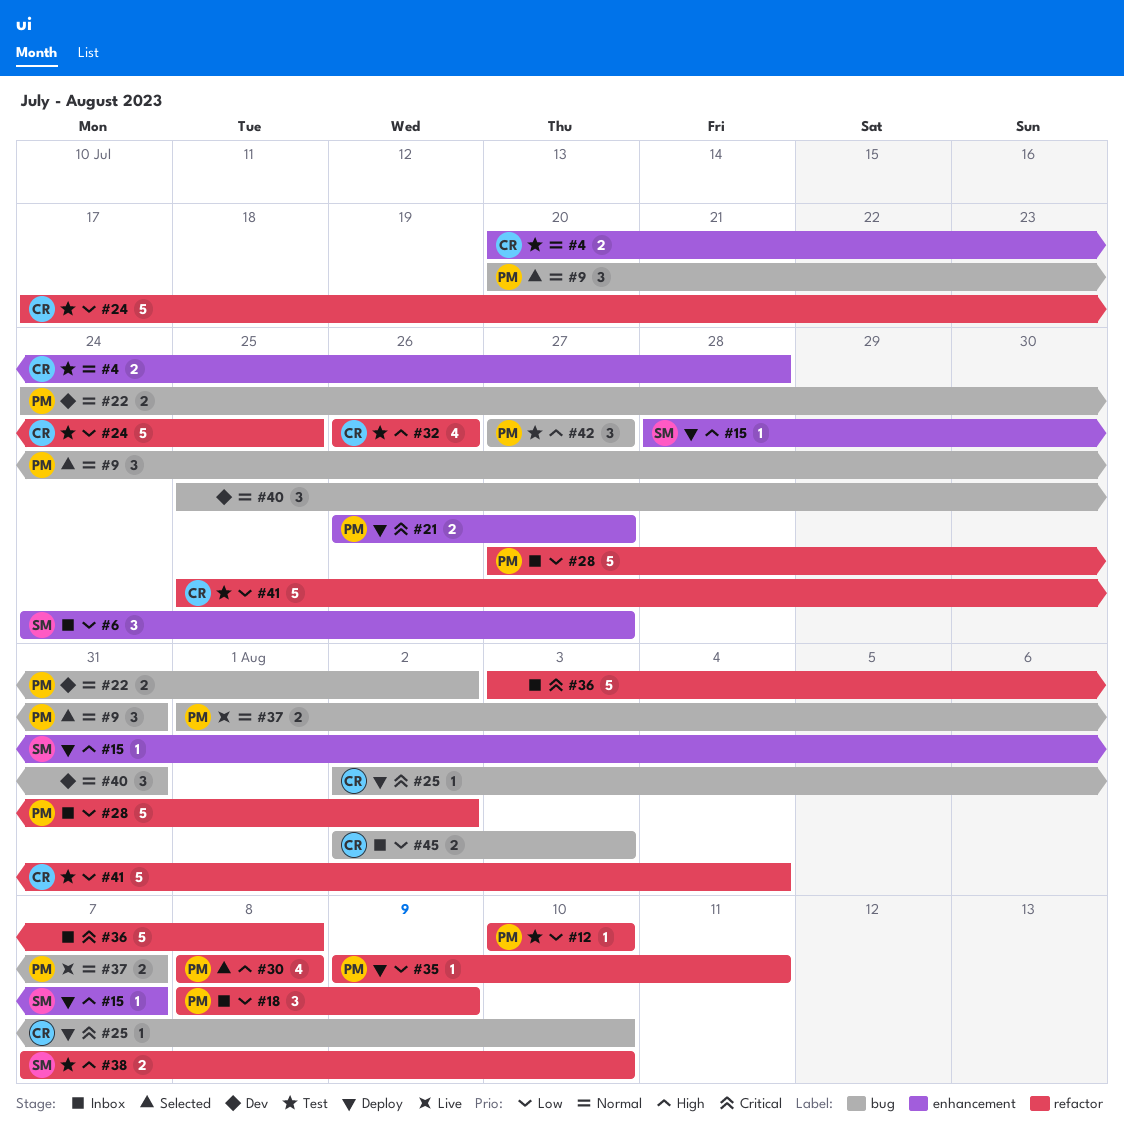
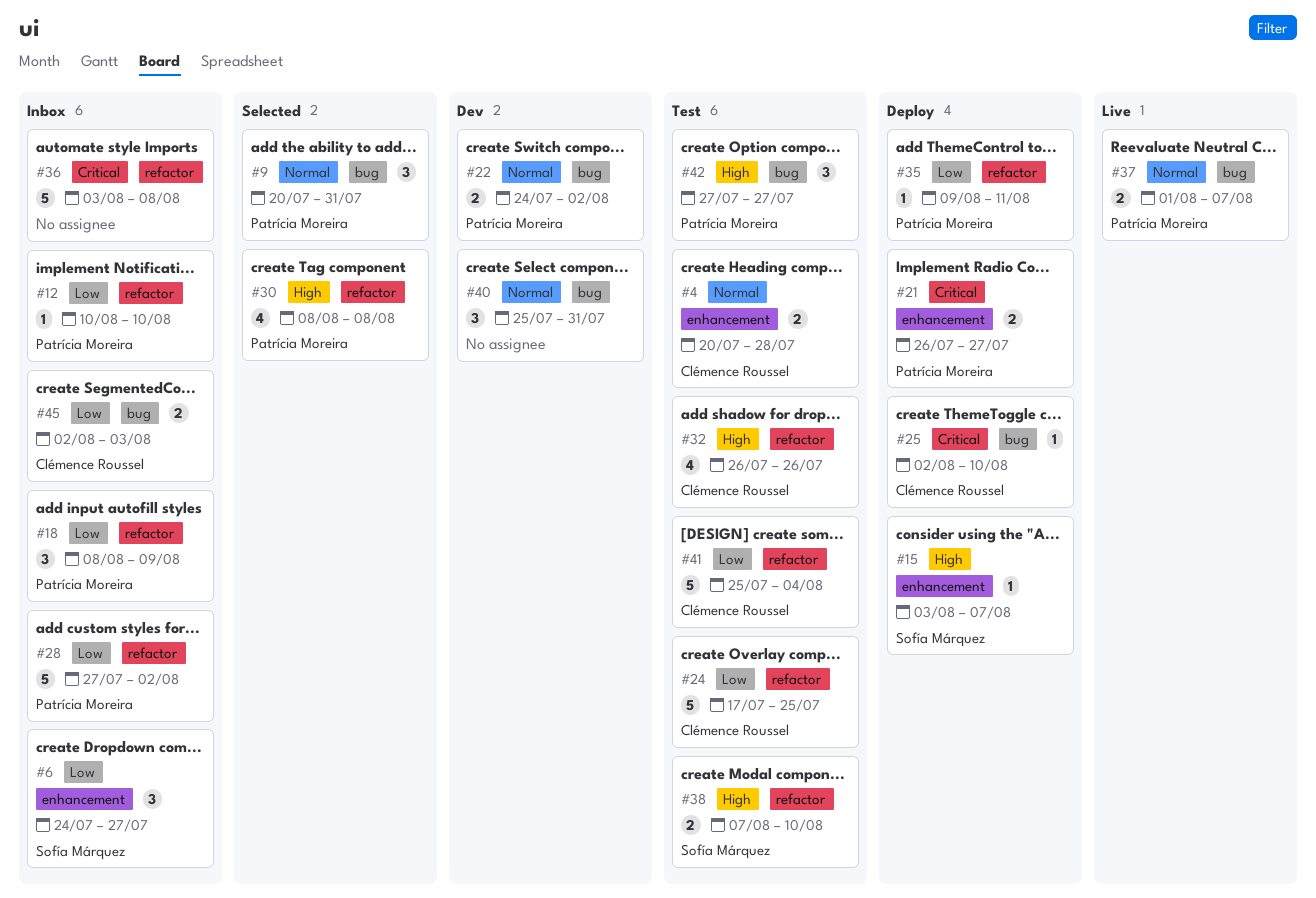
#12, status: Test -> Inbox
#15, start: Jul 28 -> Aug 3

